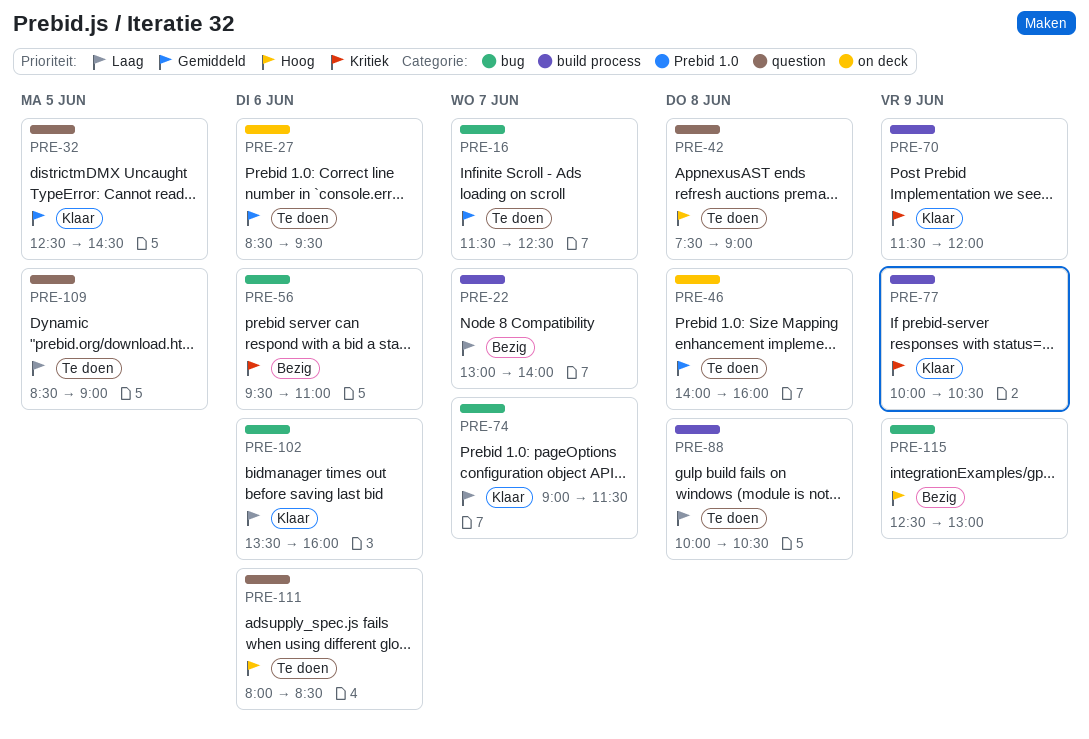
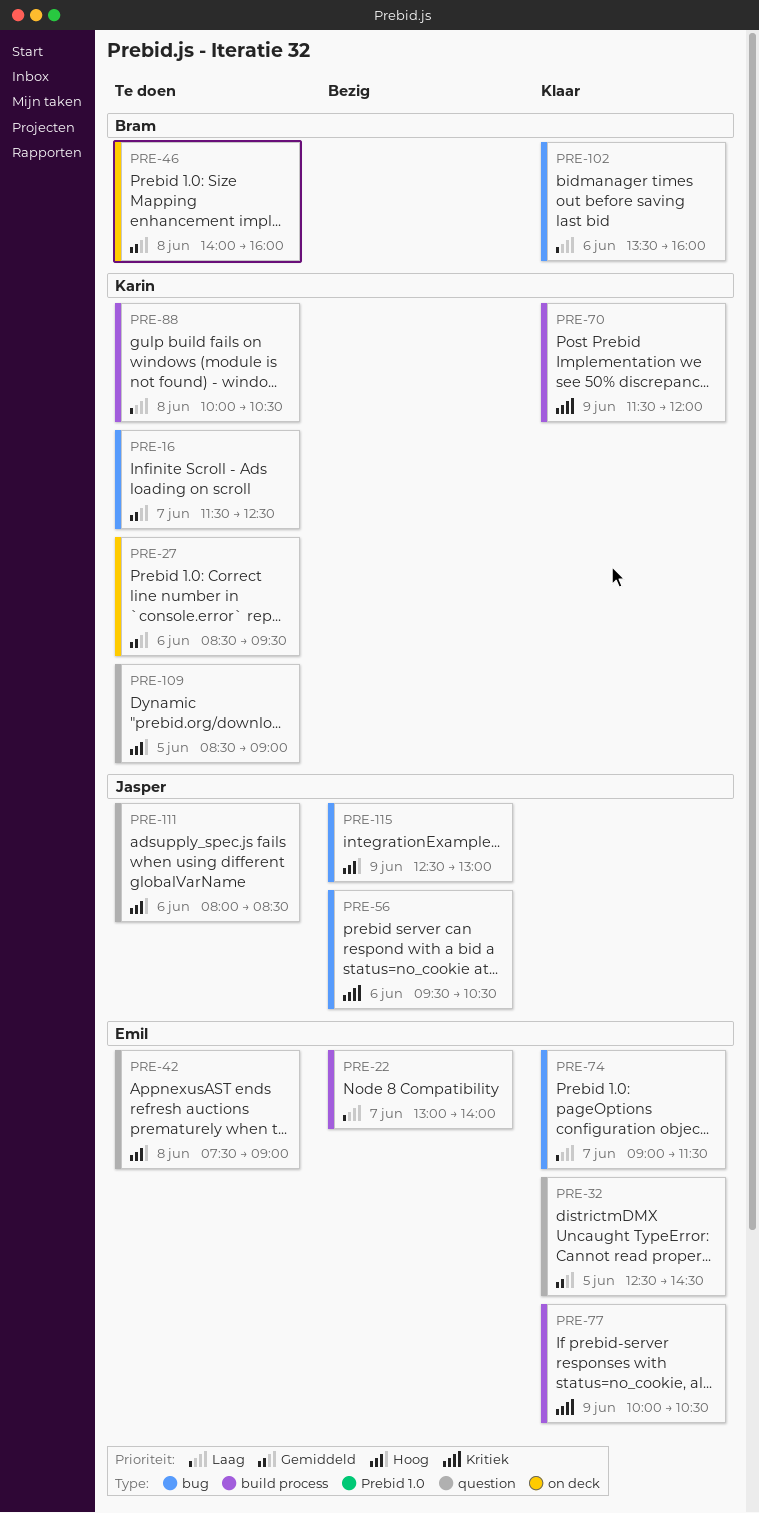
PRE-56, ends: 11:00 -> 10:30
PRE-109, priority: Laag -> Hoog

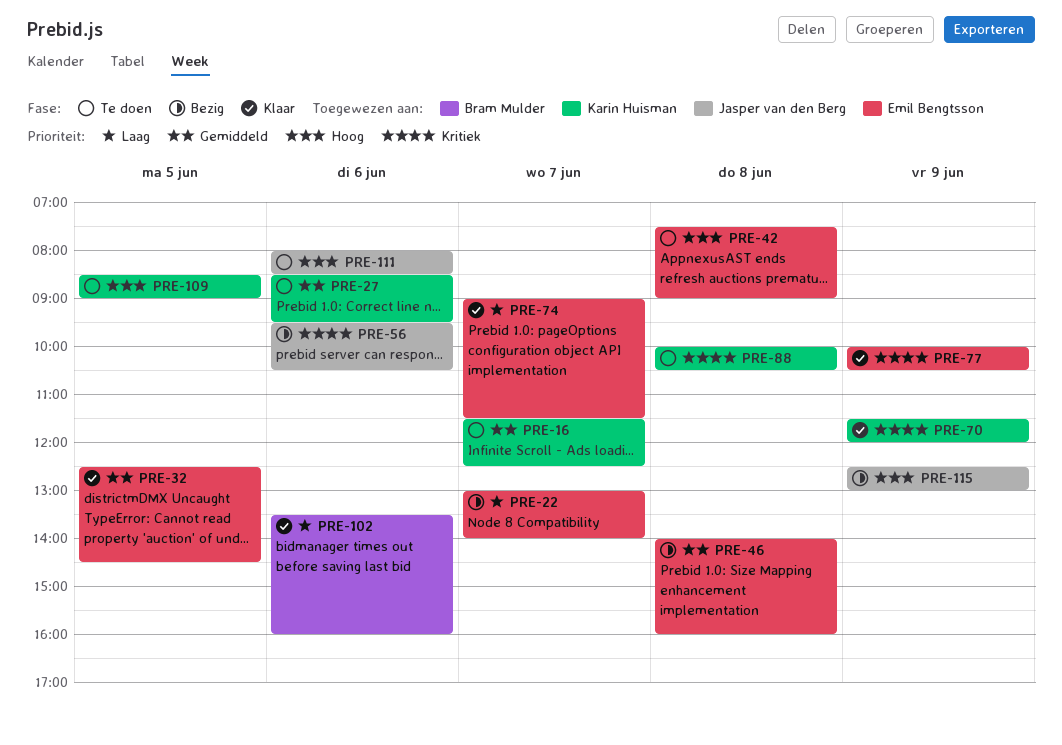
PRE-46, status: Te doen -> Bezig
PRE-46, owner: Bram Mulder -> Emil Bengtsson
PRE-88, priority: Laag -> Kritiek

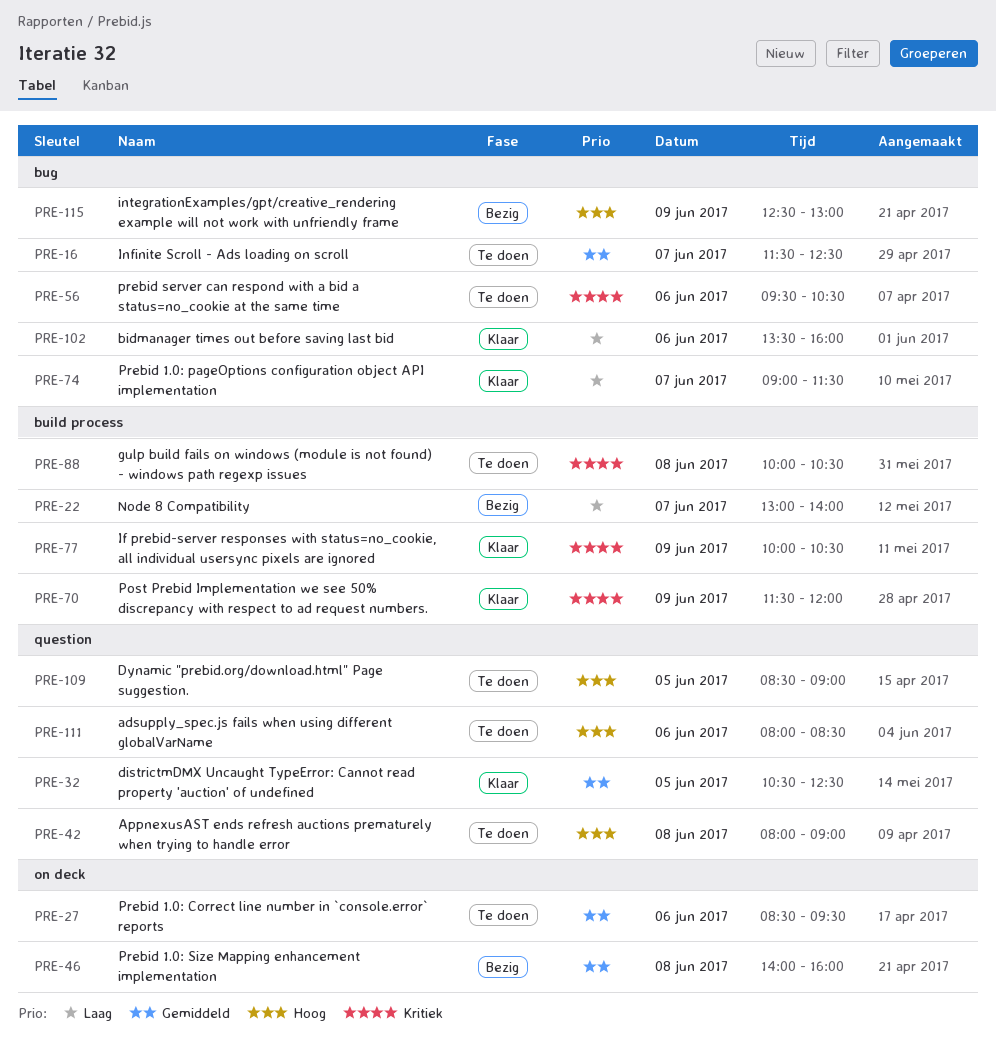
PRE-32, begins: 12:30 -> 10:30
PRE-32, ends: 14:30 -> 12:30
PRE-42, begins: 07:30 -> 08:00
PRE-56, status: Bezig -> Te doen

